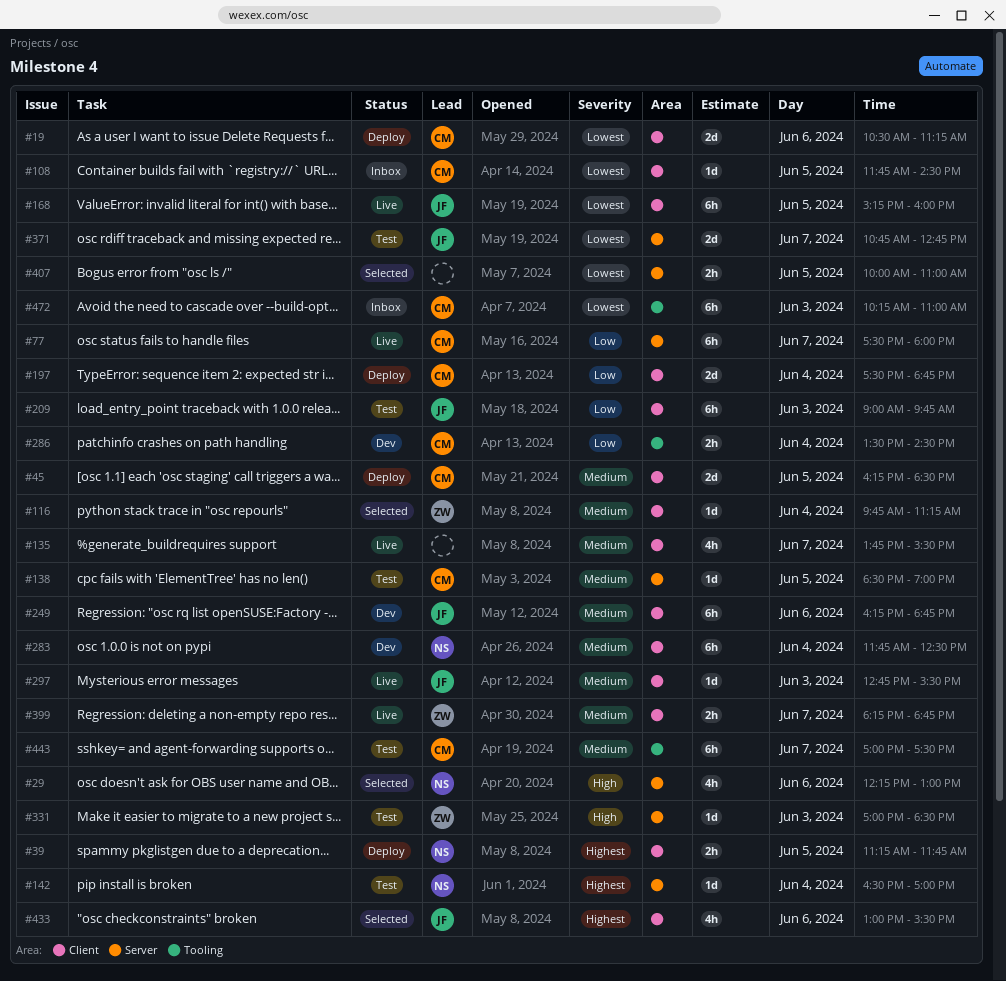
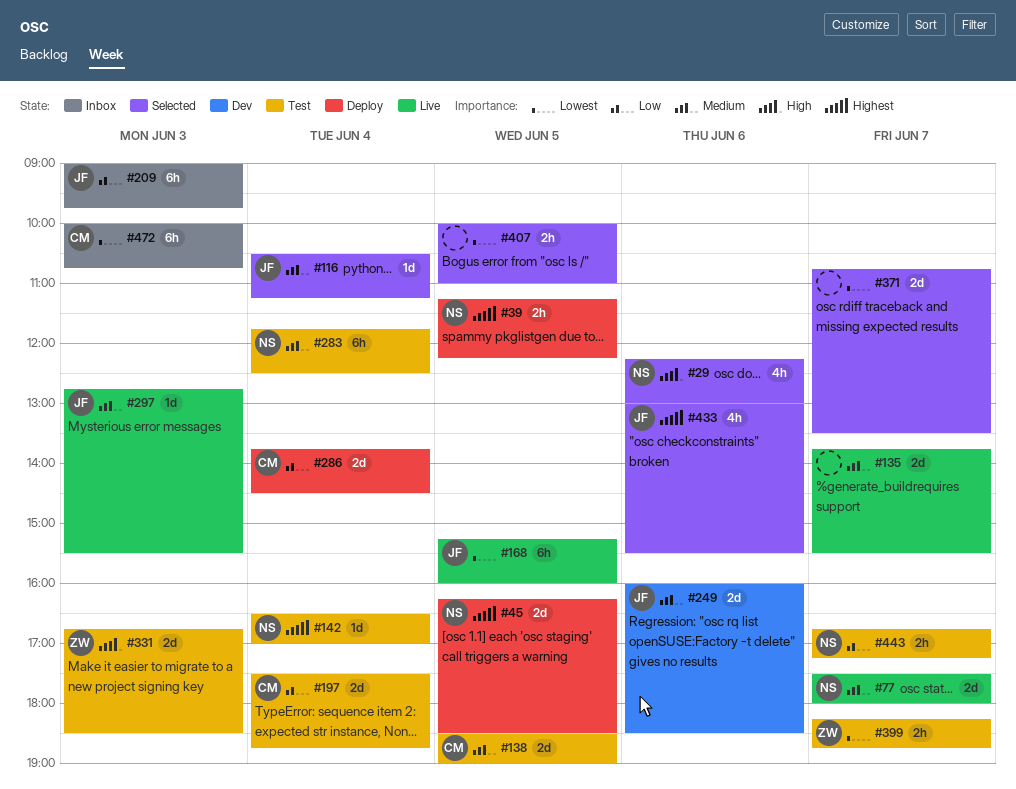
#19: present -> none
#39, ends: 11:45 -> 12:15
#45, owner: CM -> NS
#45, priority: Medium -> Highest
#77, owner: CM -> NS
#77, priority: Low -> Medium
#77, estimate: 6h -> 2d
#108: present -> none
#116, owner: ZW -> JF
#116, begins: 09:45 -> 10:30
#135, estimate: 4h -> 2d
#138, estimate: 1d -> 2d
#197, status: Deploy -> Test
#209, status: Test -> Inbox
#249, estimate: 6h -> 2d
#249, begins: 16:15 -> 16:00
#249, ends: 18:45 -> 18:30
#283, status: Dev -> Test
#286, status: Dev -> Deploy
#286, estimate: 2h -> 2d
#286, begins: 13:30 -> 13:45
#331, estimate: 1d -> 2d
#331, begins: 17:00 -> 16:45
#371, status: Test -> Selected
#371, owner: JF -> none
#371, ends: 12:45 -> 13:30
#399, status: Live -> Test
#399, priority: Medium -> Lowest
#443, owner: CM -> NS
#443, priority: Medium -> Low
#443, estimate: 6h -> 2h
#443, begins: 17:00 -> 16:45
#443, ends: 17:30 -> 17:15
#472, begins: 10:15 -> 10:00
#472, ends: 11:00 -> 10:45

